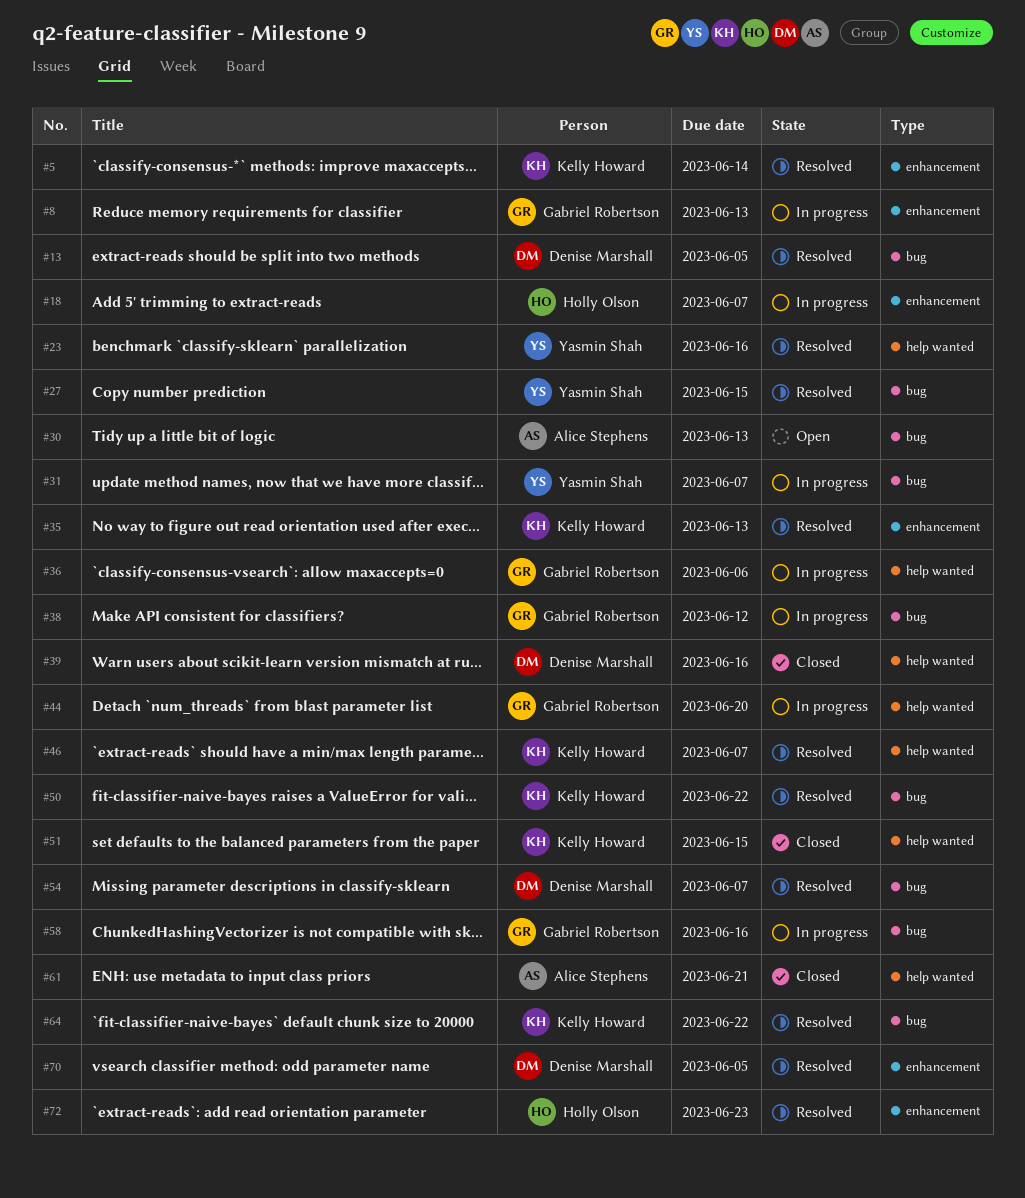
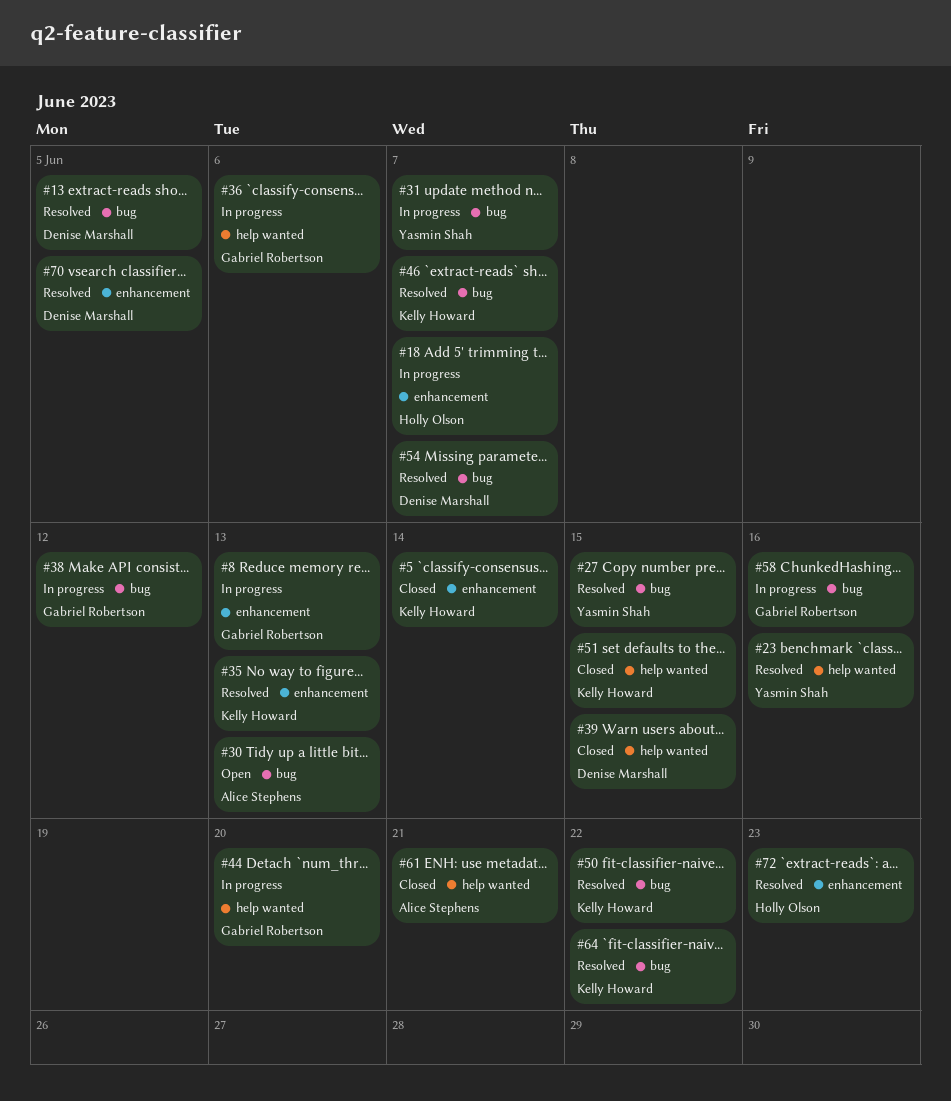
#5, status: Resolved -> Closed
#39, due: Jun 16 -> Jun 15
#46, label: help wanted -> bug

